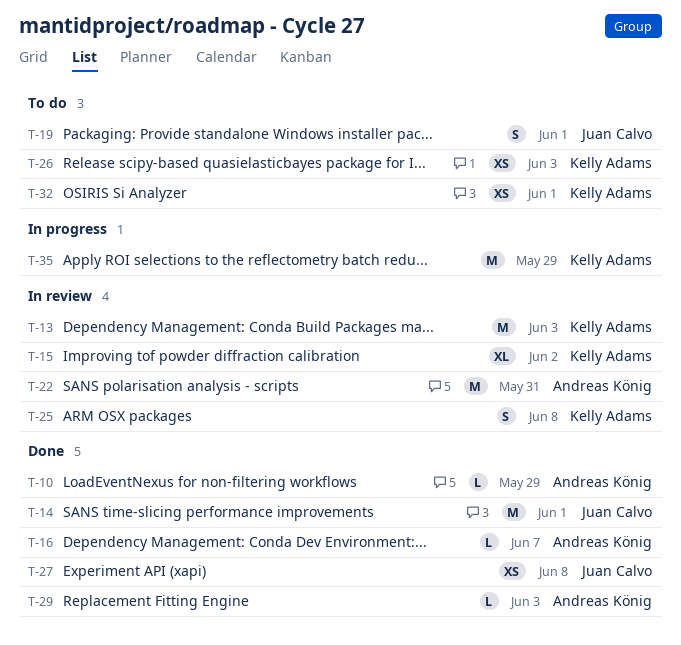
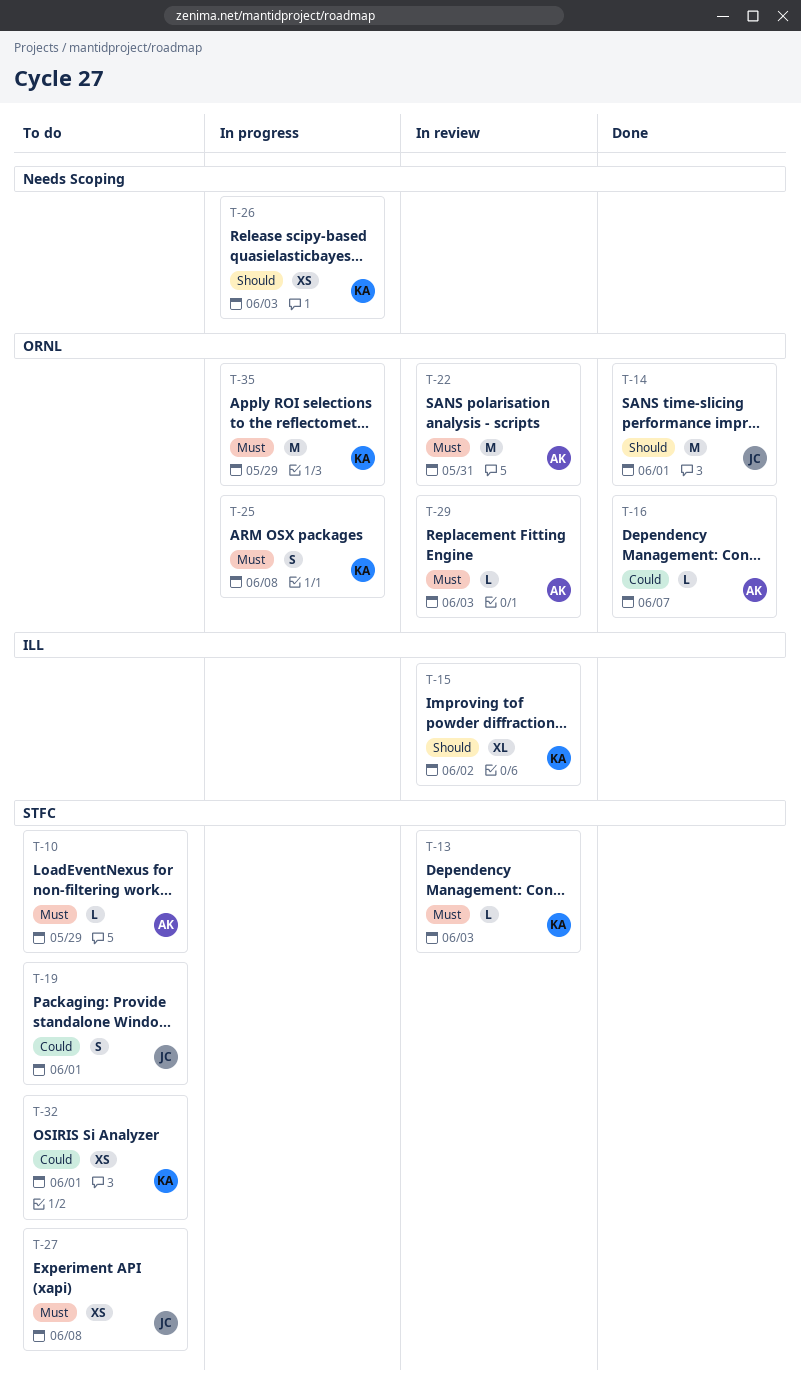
T-10, status: Done -> To do
T-13, estimate: M -> L
T-25, status: In review -> In progress
T-26, status: To do -> In progress
T-27, status: Done -> To do
T-29, status: Done -> In review

